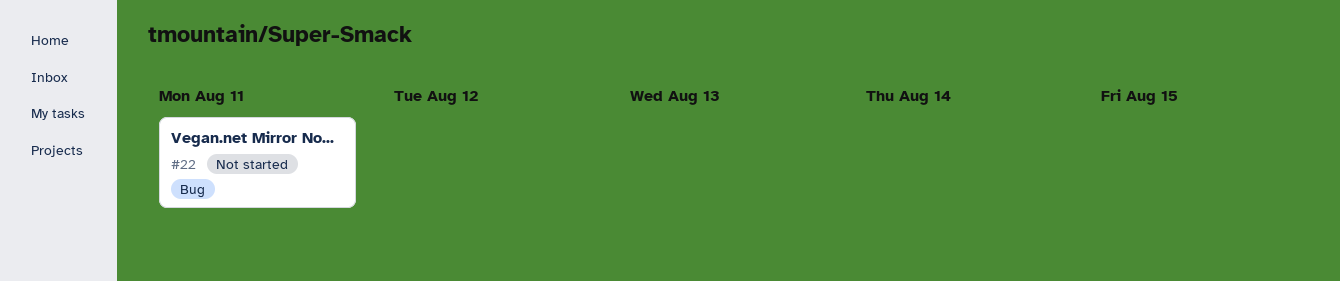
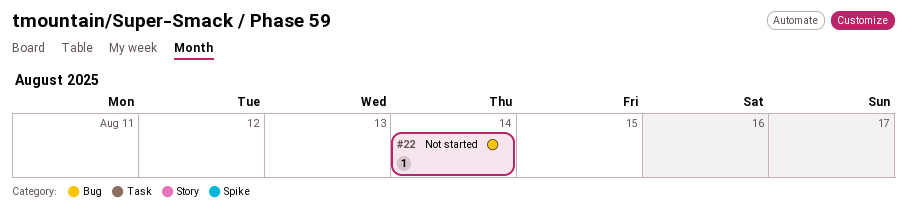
#22, due: Aug 11 -> Aug 14

